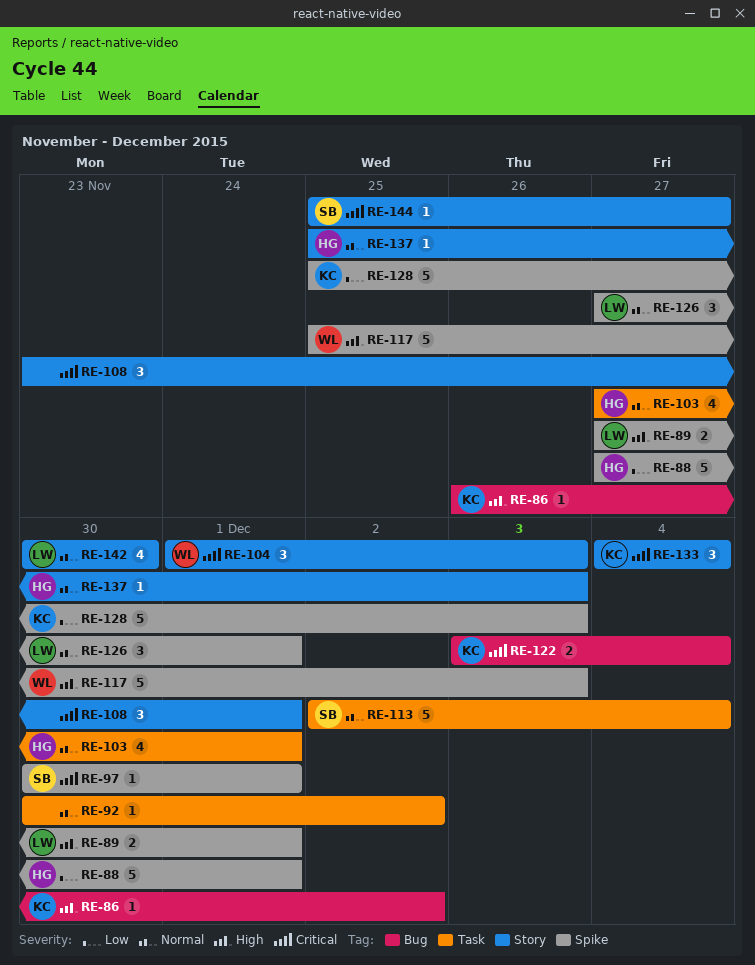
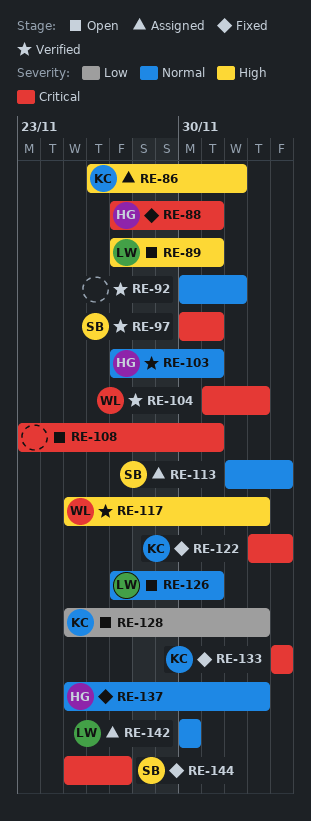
RE-88, priority: Low -> Critical

